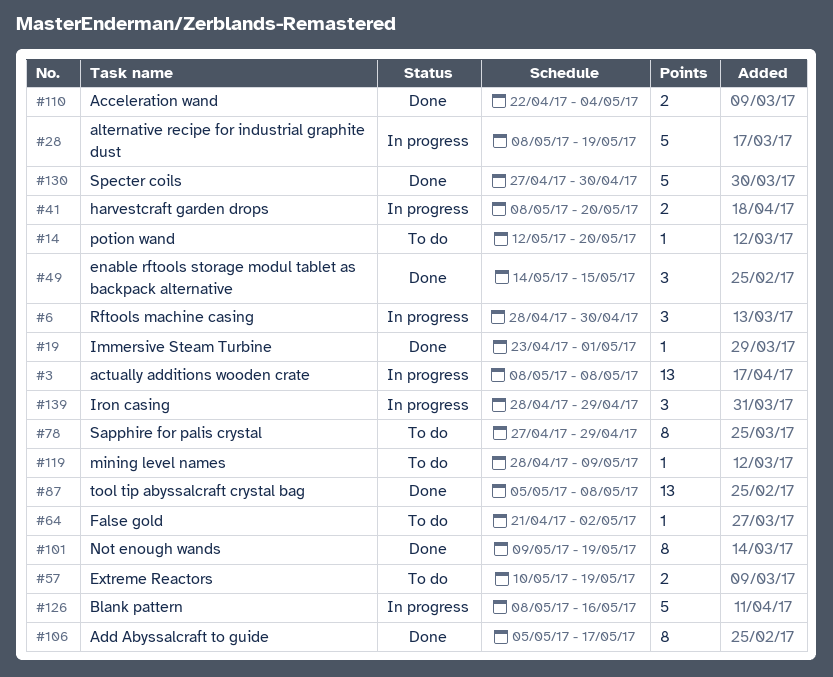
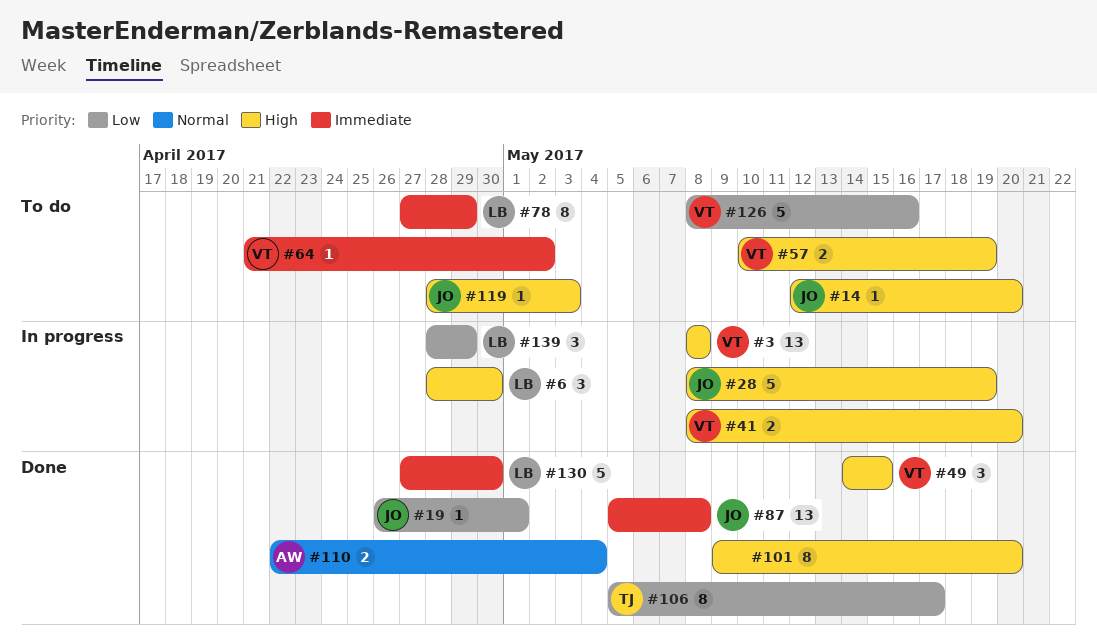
#19, start: Apr 23 -> Apr 26
#101, due: May 19 -> May 20
#119, due: May 9 -> May 3
#126, status: In progress -> To do

